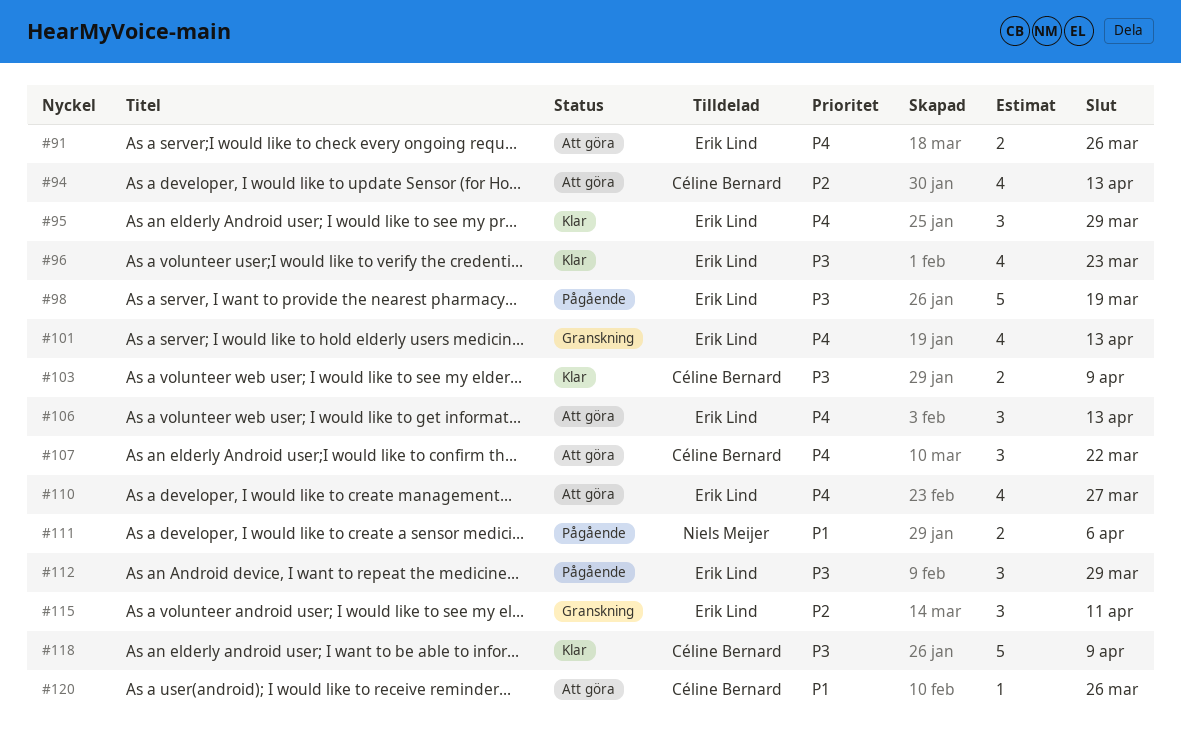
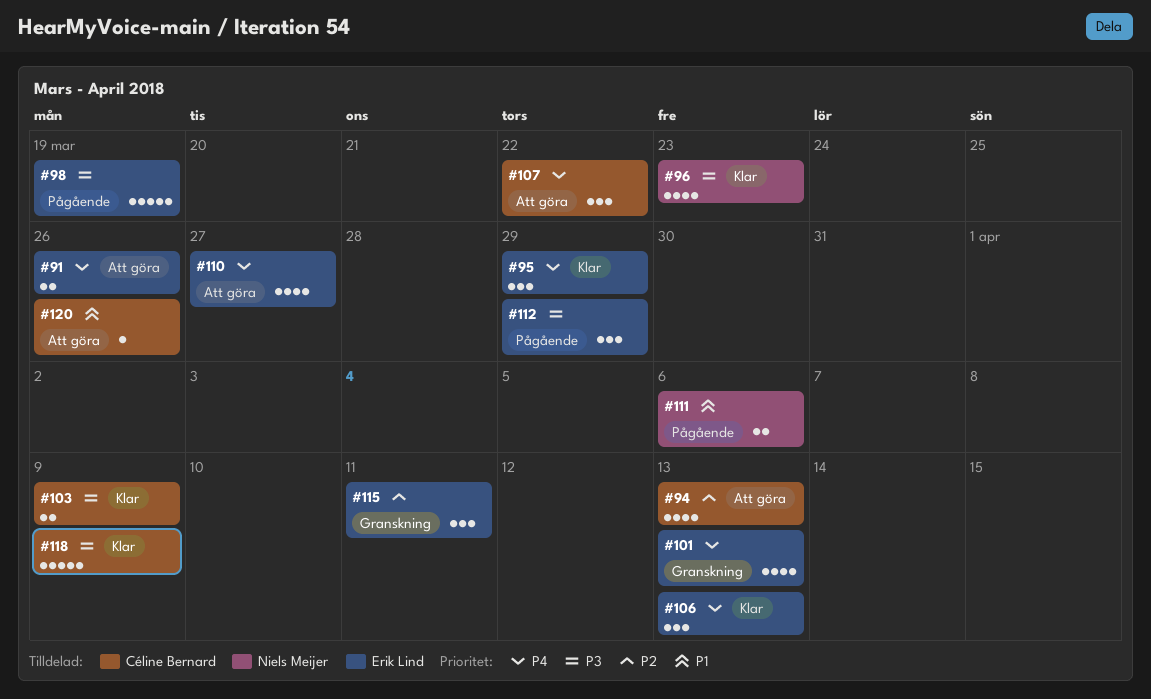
#96, owner: Erik Lind -> Niels Meijer
#106, status: Att göra -> Klar

